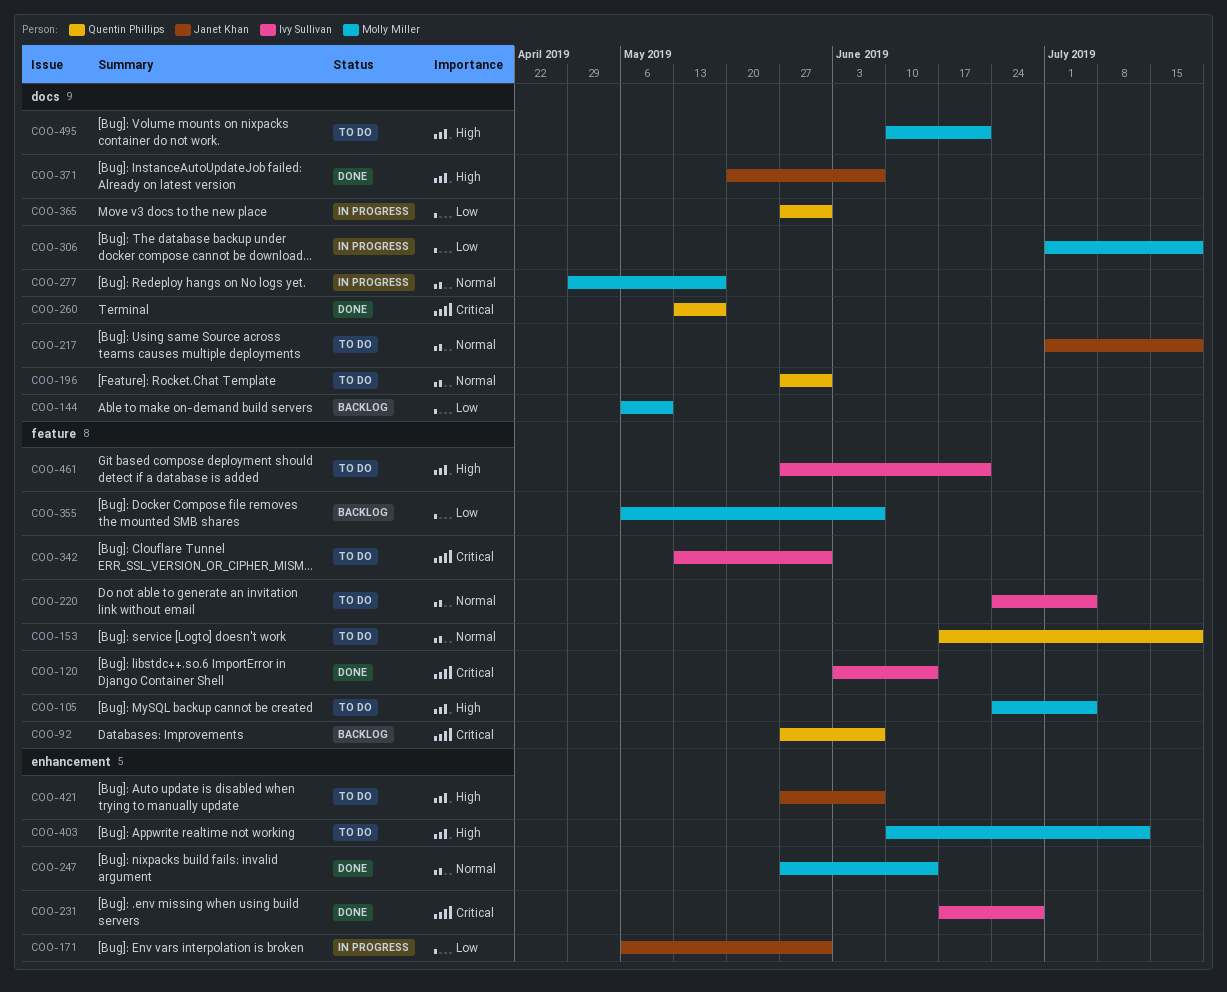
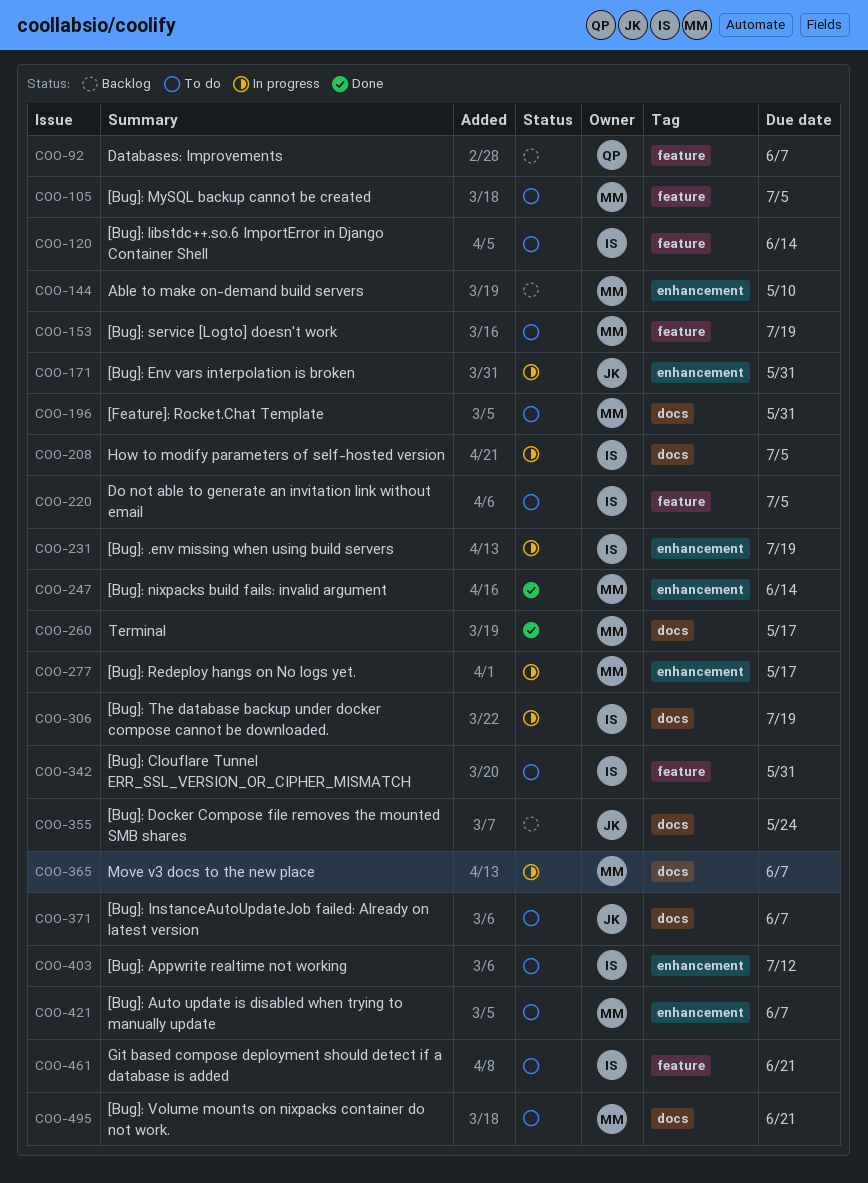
COO-120, status: Done -> To do
COO-144, label: docs -> enhancement
COO-153, owner: Quentin Phillips -> Molly Miller
COO-196, owner: Quentin Phillips -> Molly Miller
COO-208: none -> present
COO-217: present -> none
COO-231, status: Done -> In progress
COO-231, due: Jun 28 -> Jul 19
COO-260, owner: Quentin Phillips -> Molly Miller
COO-277, label: docs -> enhancement
COO-306, owner: Molly Miller -> Ivy Sullivan
COO-355, owner: Molly Miller -> Janet Khan
COO-355, label: feature -> docs
COO-355, due: Jun 7 -> May 24
COO-365, owner: Quentin Phillips -> Molly Miller
COO-365, due: May 31 -> Jun 7
COO-371, status: Done -> To do
COO-403, owner: Molly Miller -> Ivy Sullivan
COO-421, owner: Janet Khan -> Molly Miller

